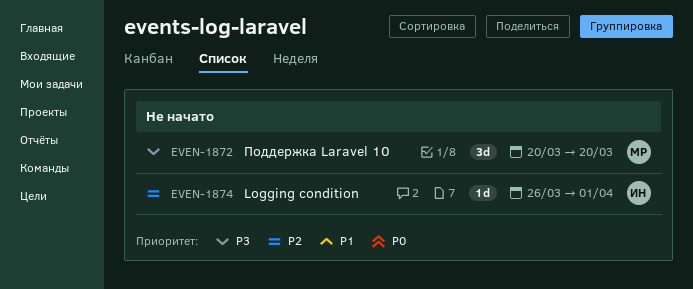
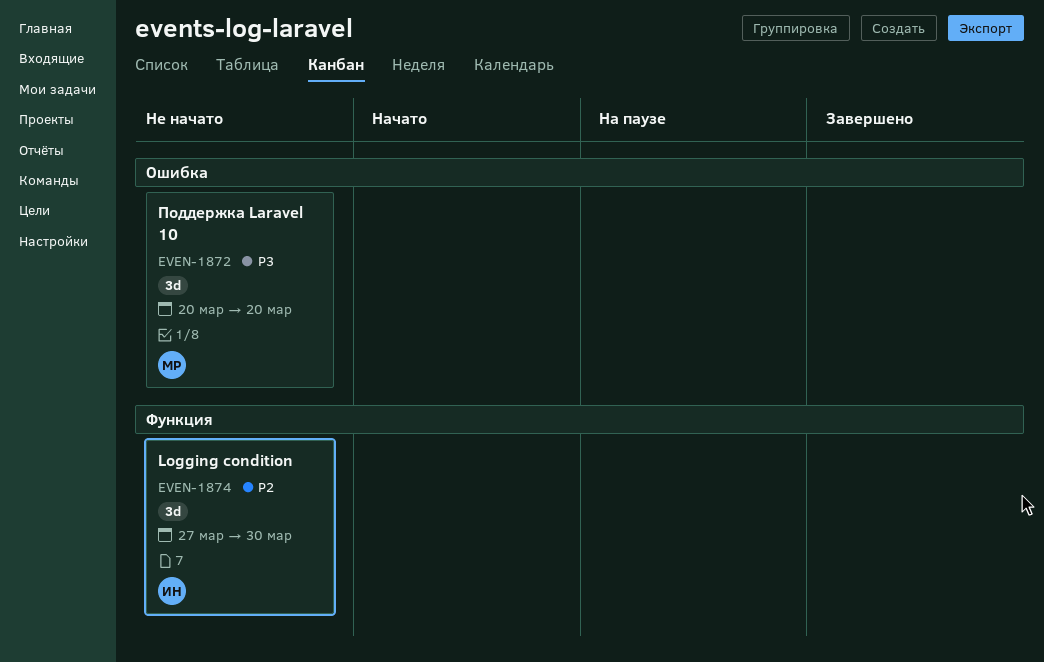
EVEN-1874, estimate: 1d -> 3d
EVEN-1874, start: Mar 26 -> Mar 27
EVEN-1874, due: Apr 1 -> Mar 30

